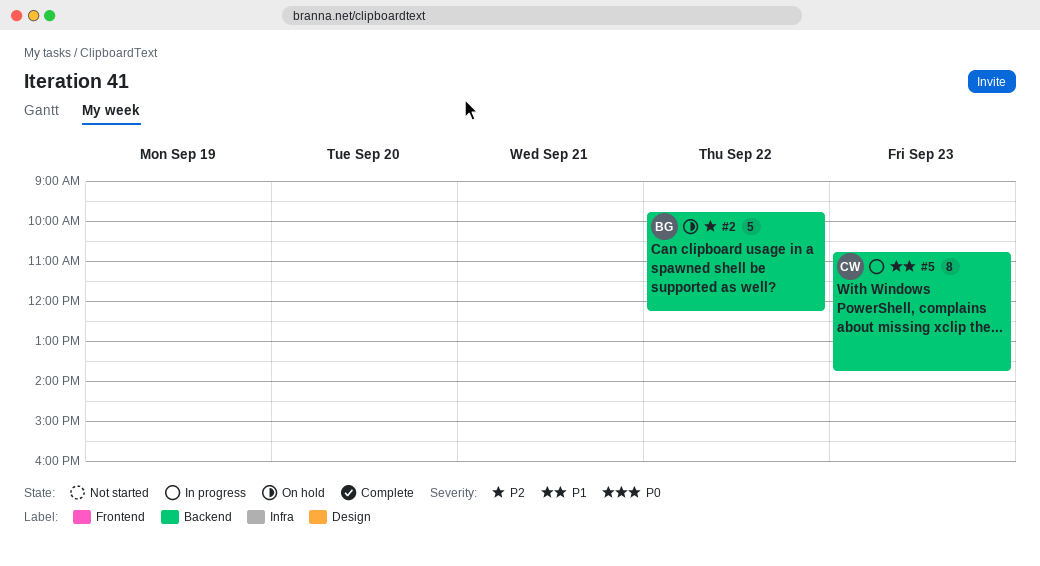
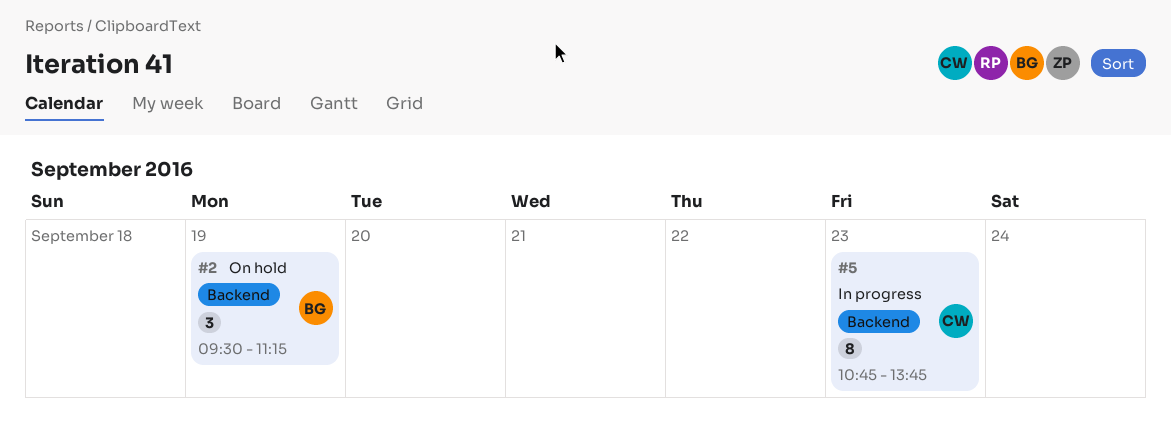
#2, estimate: 5 -> 3
#2, day: Sep 22 -> Sep 19
#2, begins: 09:45 -> 09:30
#2, ends: 12:15 -> 11:15

